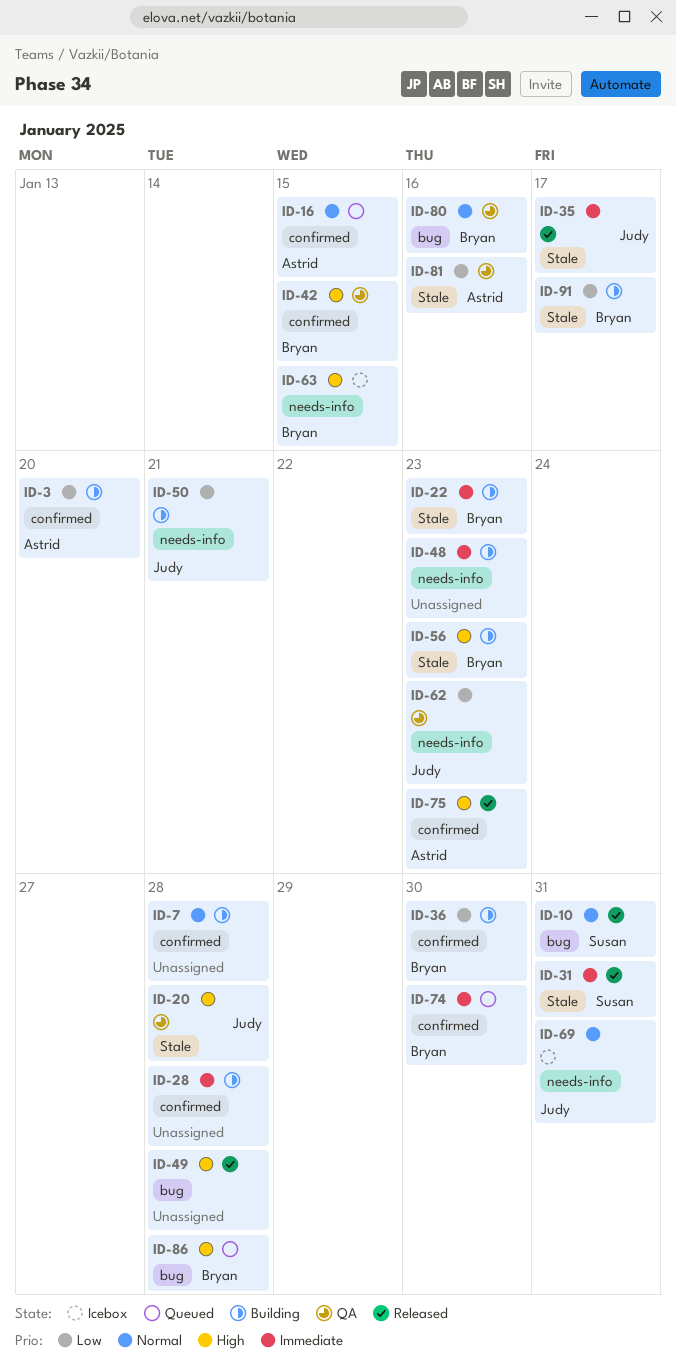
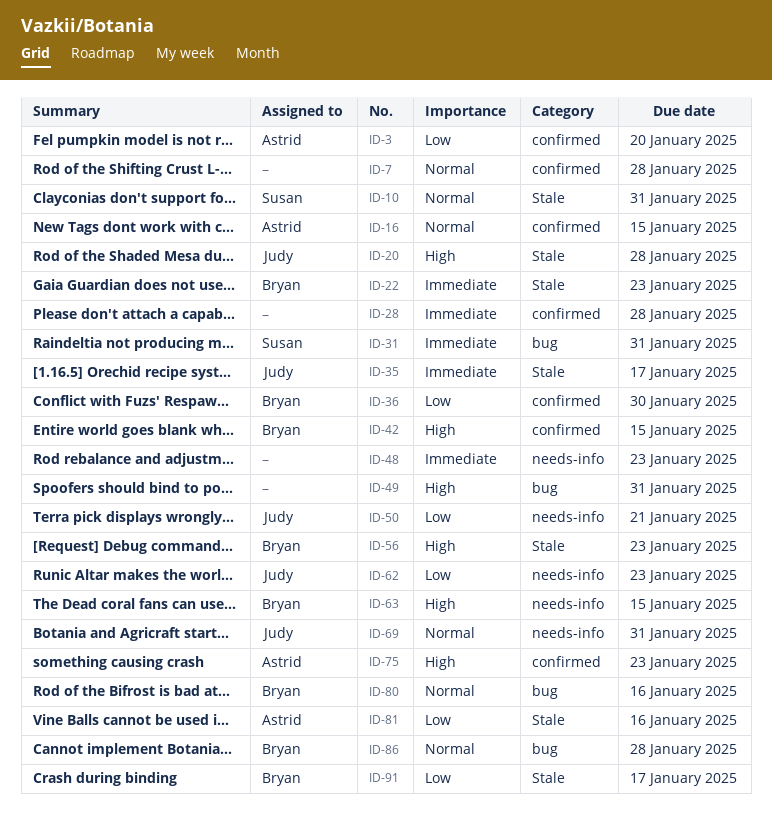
ID-10, label: bug -> Stale
ID-31, label: Stale -> bug
ID-49, due: Jan 28 -> Jan 31
ID-74: present -> none
ID-86, priority: High -> Normal

